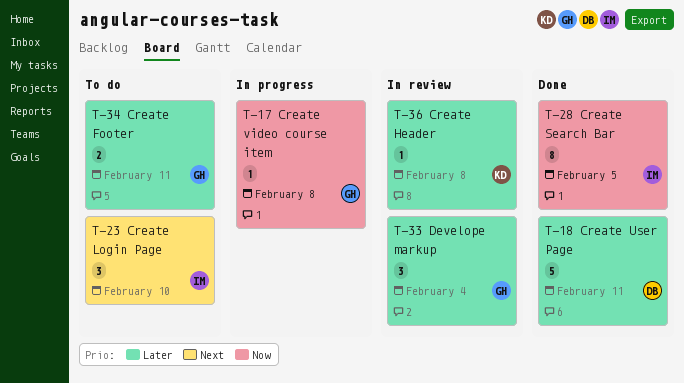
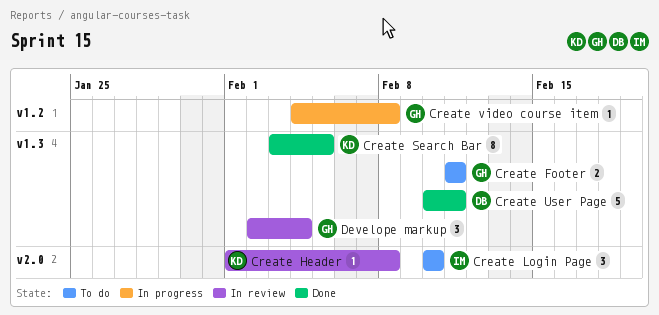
Create Search Bar, owner: IM -> KD

